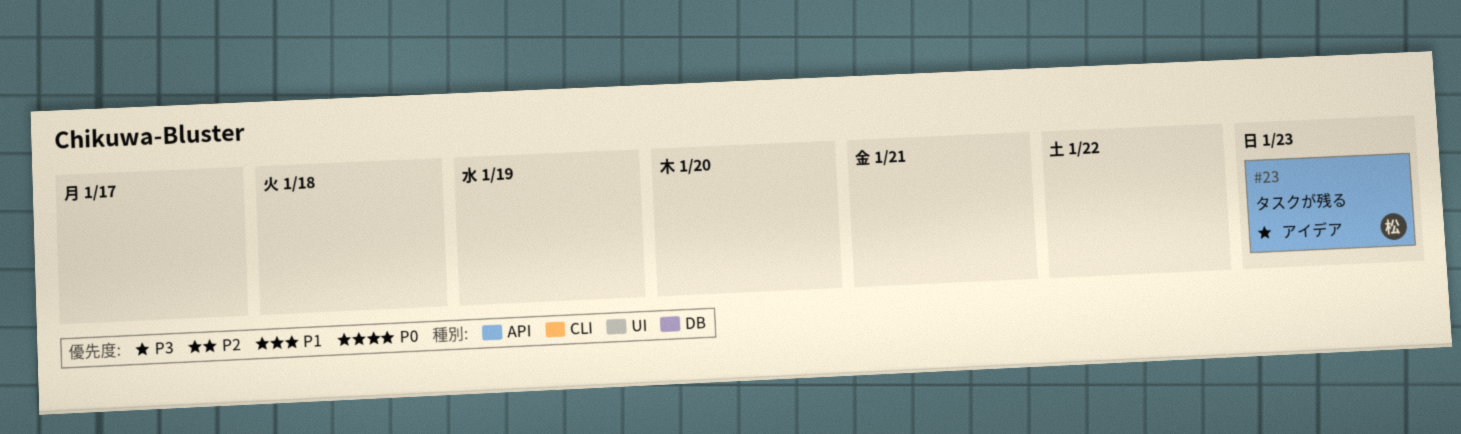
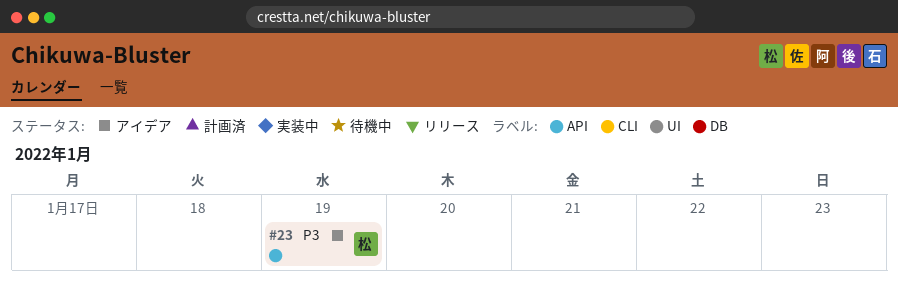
#23, due: Jan 23 -> Jan 19

